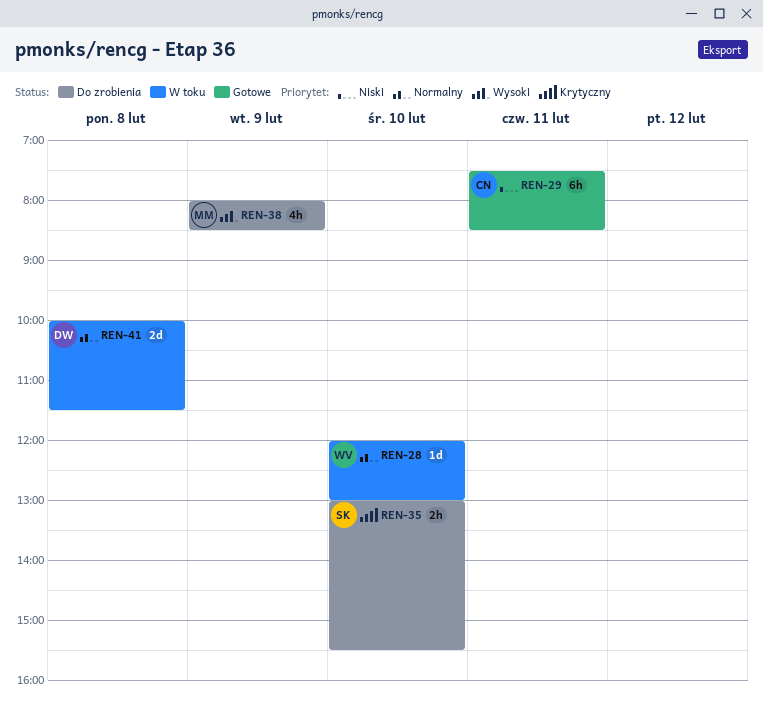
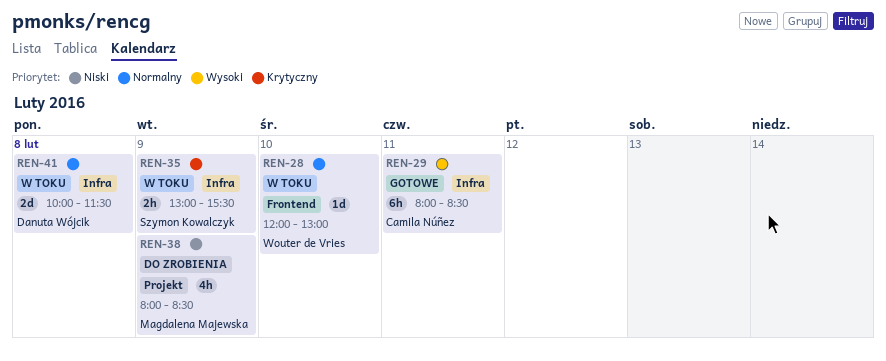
REN-29, priority: Niski -> Wysoki
REN-29, begins: 07:30 -> 08:00
REN-35, status: Do zrobienia -> W toku
REN-35, day: Feb 10 -> Feb 9
REN-38, priority: Wysoki -> Niski

